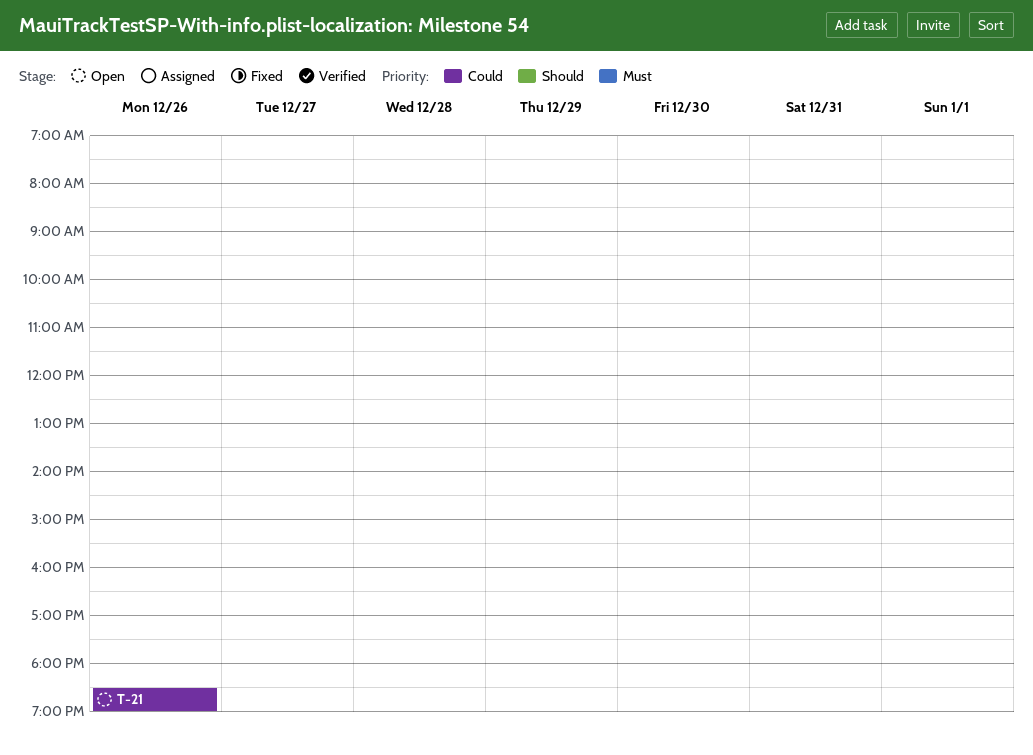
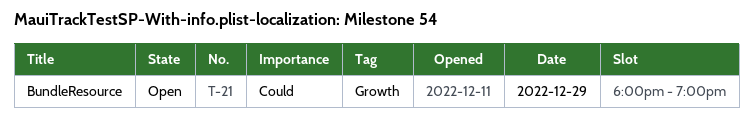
T-21, day: Dec 26 -> Dec 29
T-21, begins: 18:30 -> 18:00

